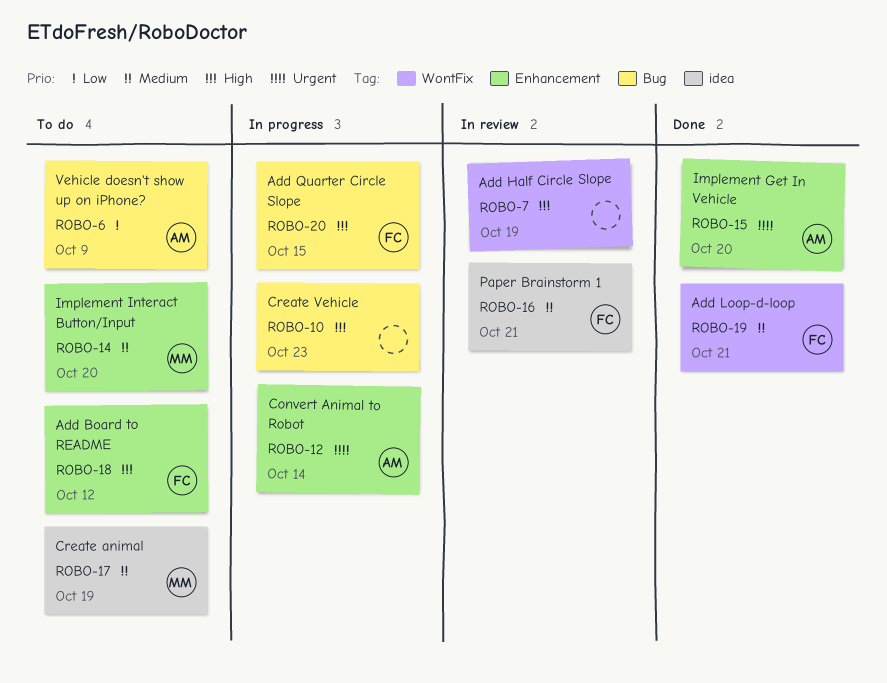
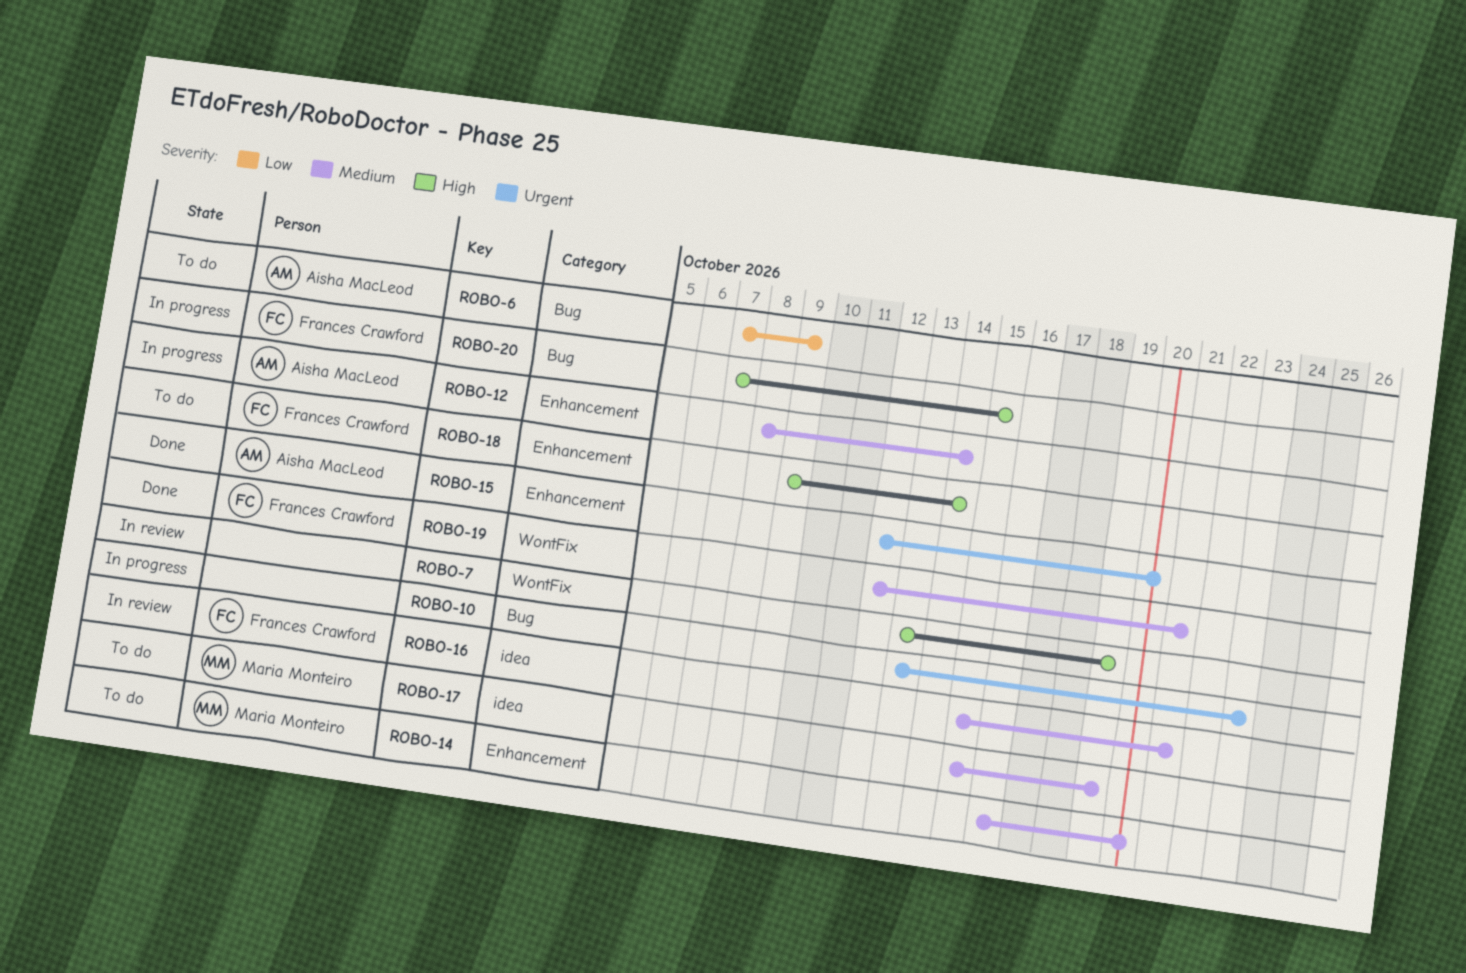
ROBO-10, priority: High -> Urgent
ROBO-12, priority: Urgent -> Medium
ROBO-18, due: Oct 12 -> Oct 14

